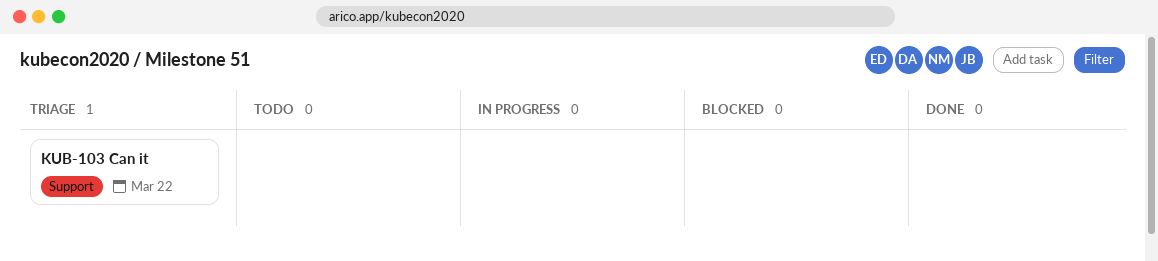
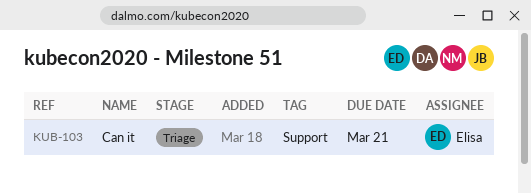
KUB-103, due: Mar 22 -> Mar 21

